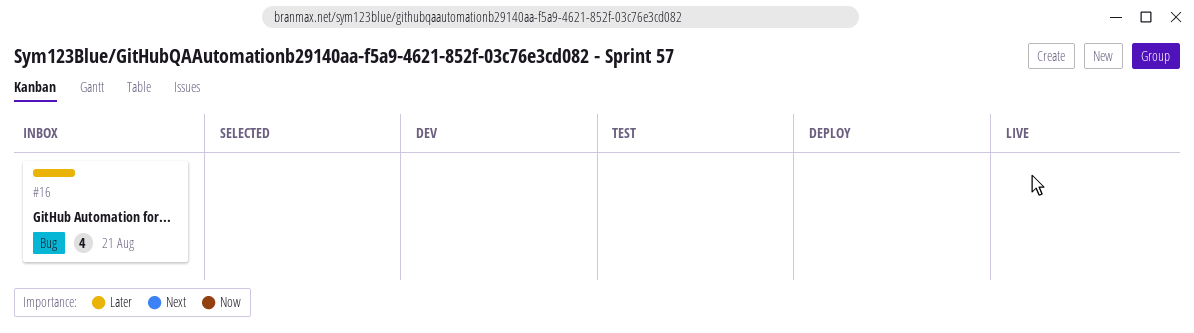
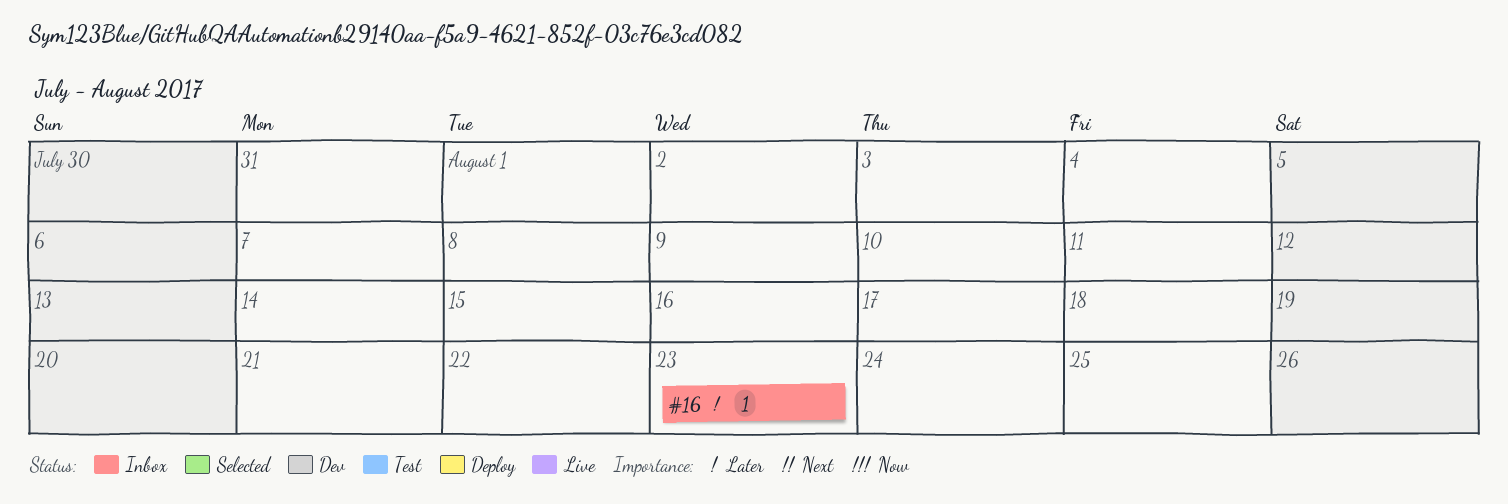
#16, estimate: 4 -> 1
#16, due: Aug 21 -> Aug 23

